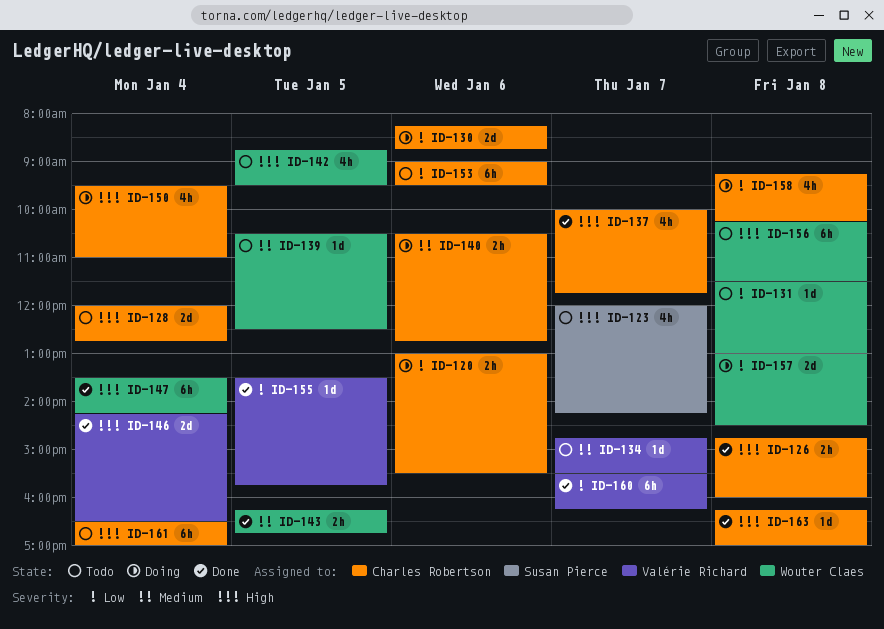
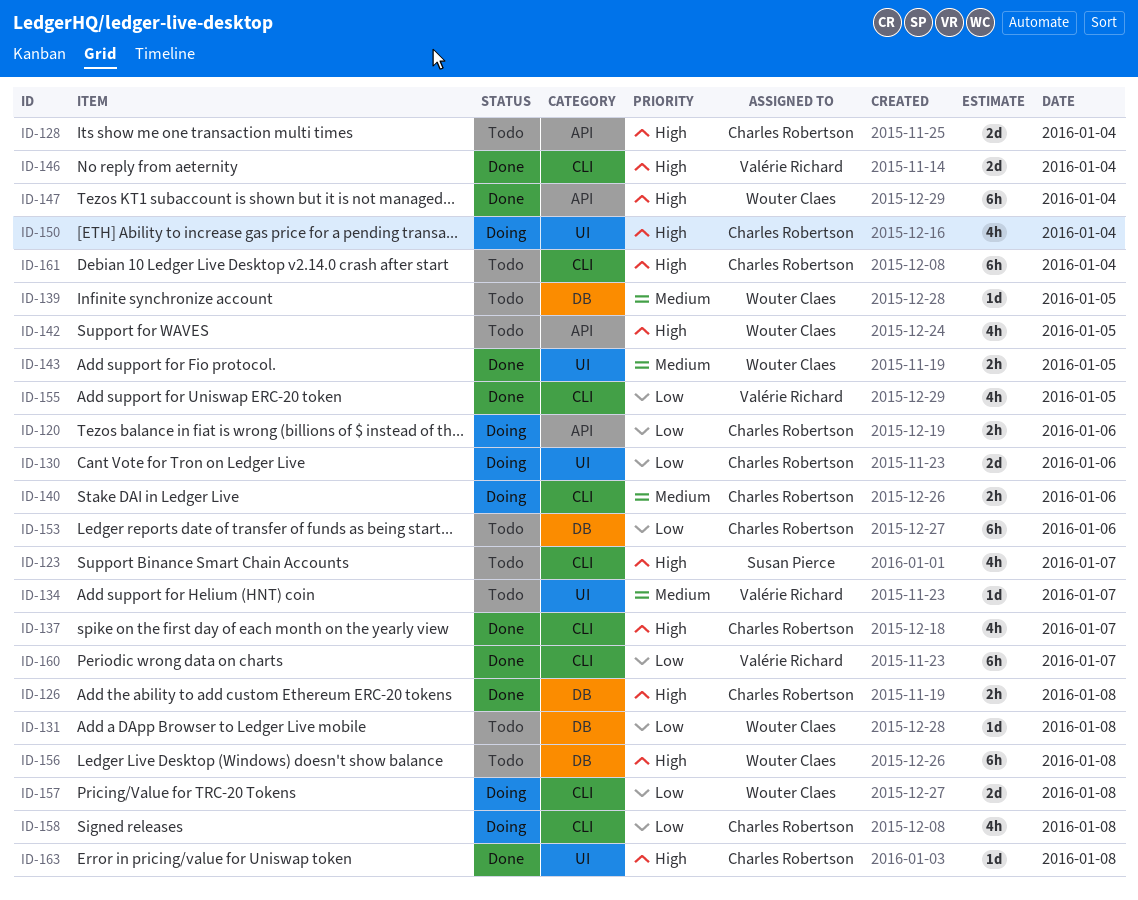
ID-155, estimate: 1d -> 4h

